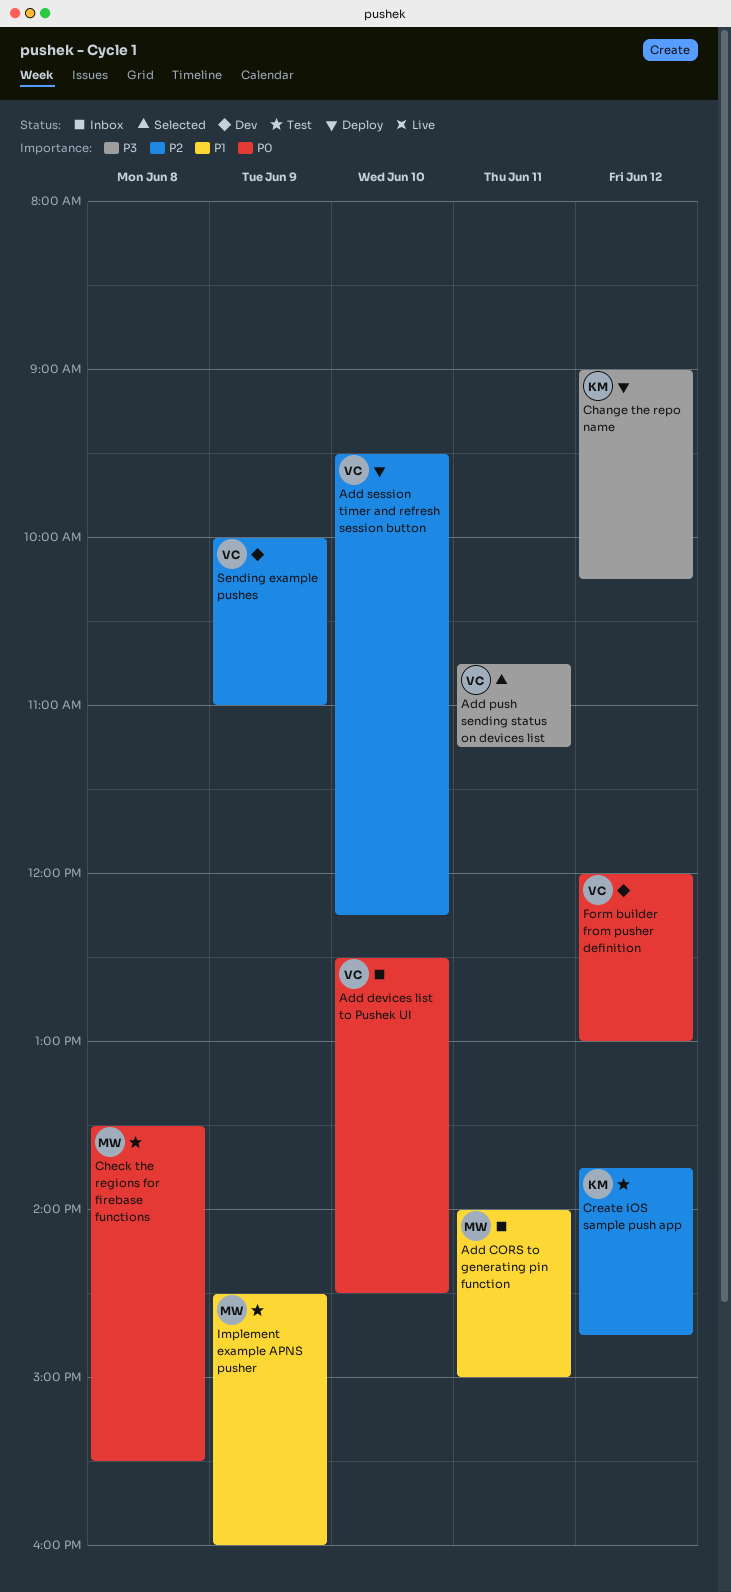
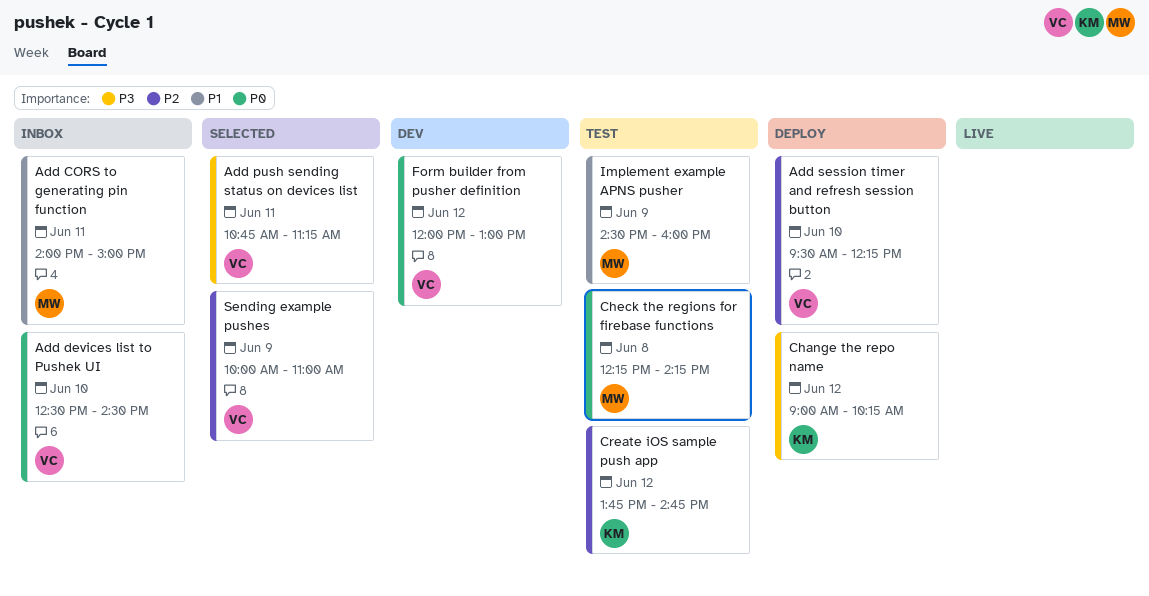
Check the regions for firebase functions, begins: 13:30 -> 12:15
Check the regions for firebase functions, ends: 15:30 -> 14:15
Sending example pushes, status: Dev -> Selected

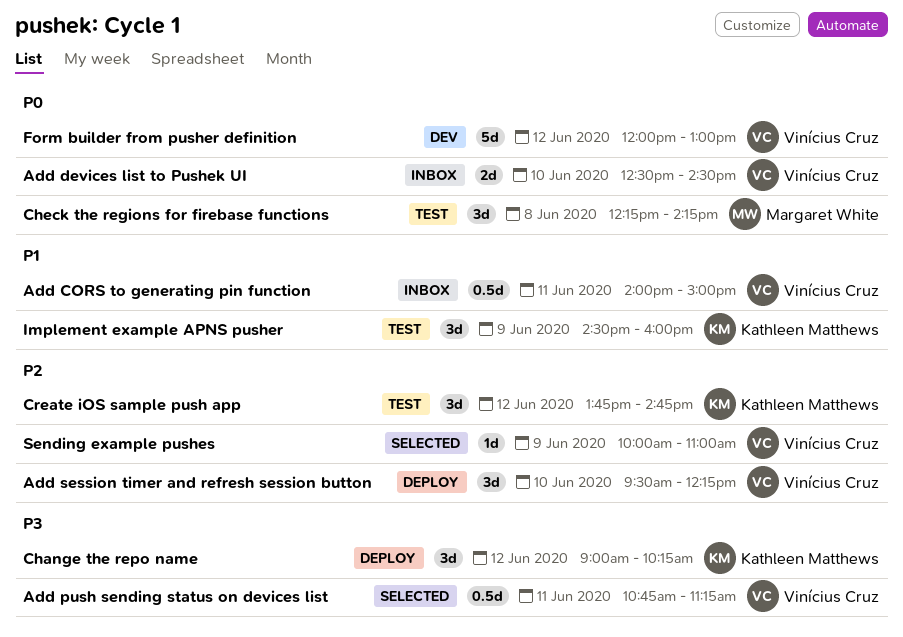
Add CORS to generating pin function, owner: Margaret White -> Vinícius Cruz
Implement example APNS pusher, owner: Margaret White -> Kathleen Matthews

